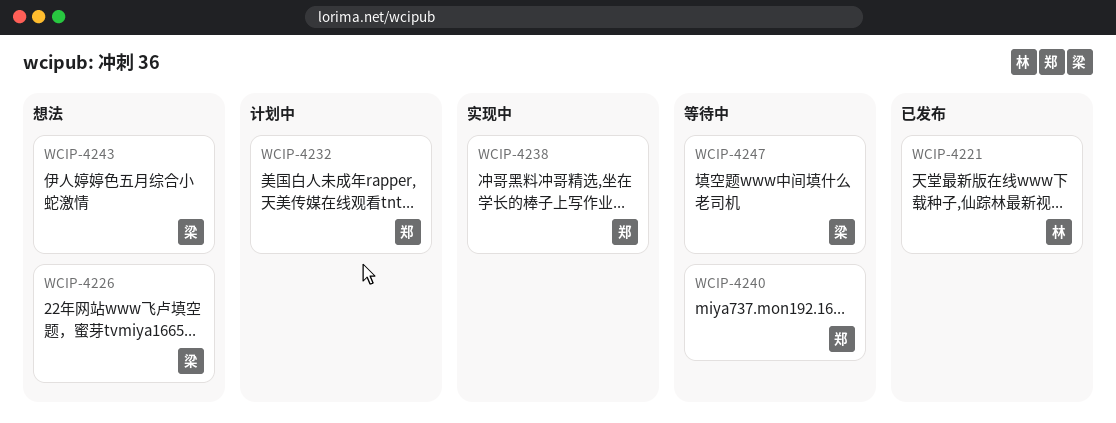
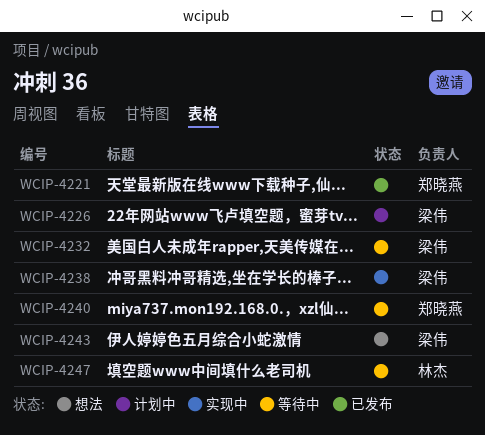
WCIP-4221, owner: 林杰 -> 郑晓燕
WCIP-4226, status: 想法 -> 计划中
WCIP-4232, status: 计划中 -> 等待中
WCIP-4232, owner: 郑晓燕 -> 梁伟
WCIP-4238, owner: 郑晓燕 -> 梁伟
WCIP-4247, owner: 梁伟 -> 林杰

